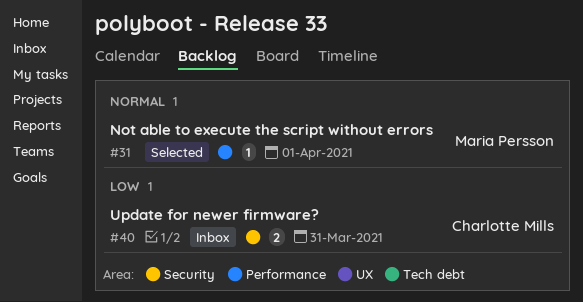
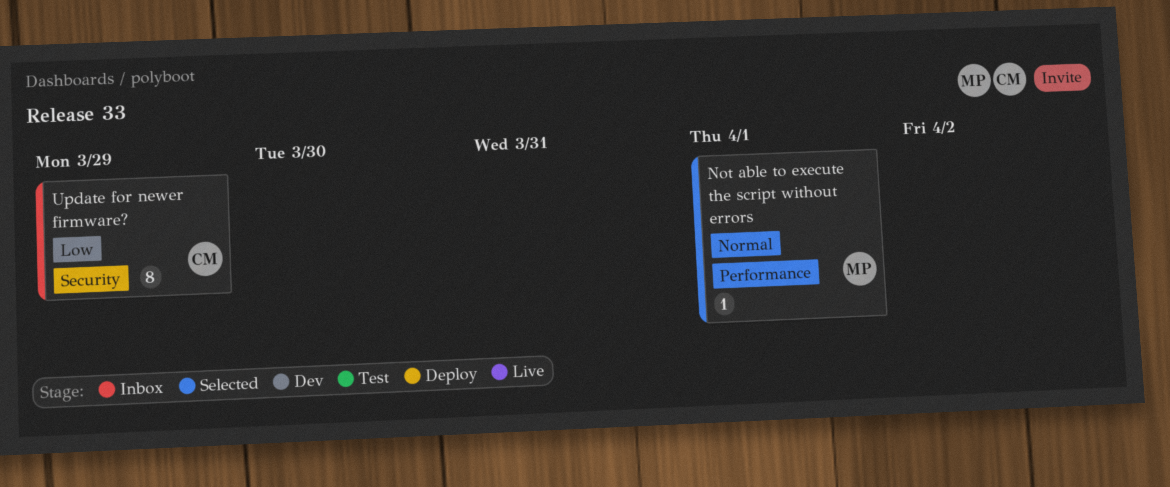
Update for newer firmware?, estimate: 2 -> 8
Update for newer firmware?, due: Mar 31 -> Mar 29

